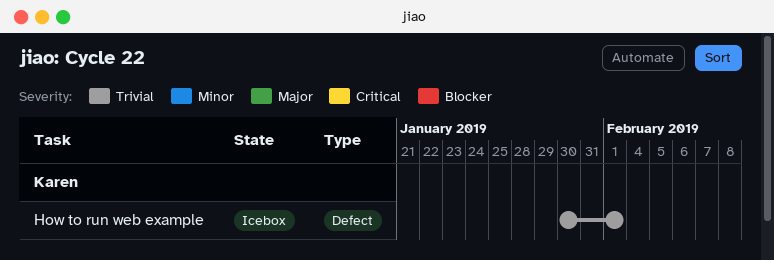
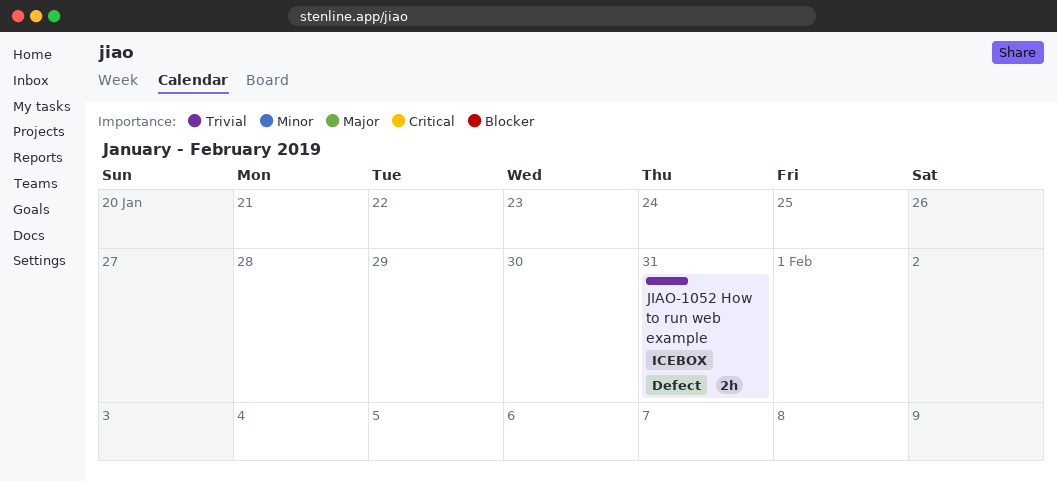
How to run web example, due: Feb 1 -> Jan 31

